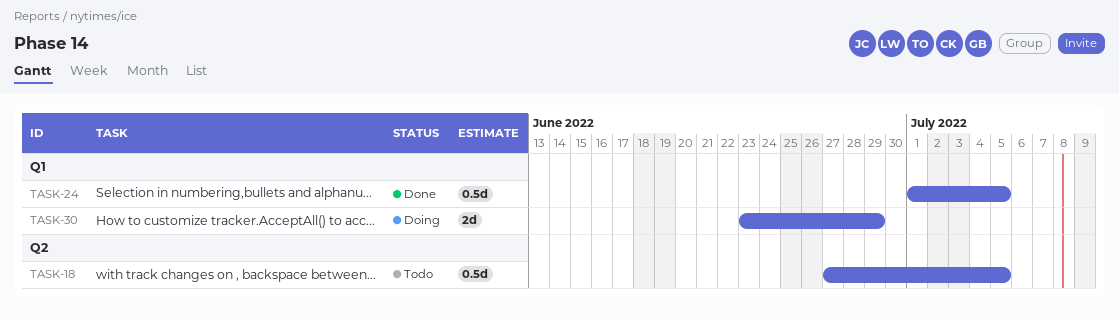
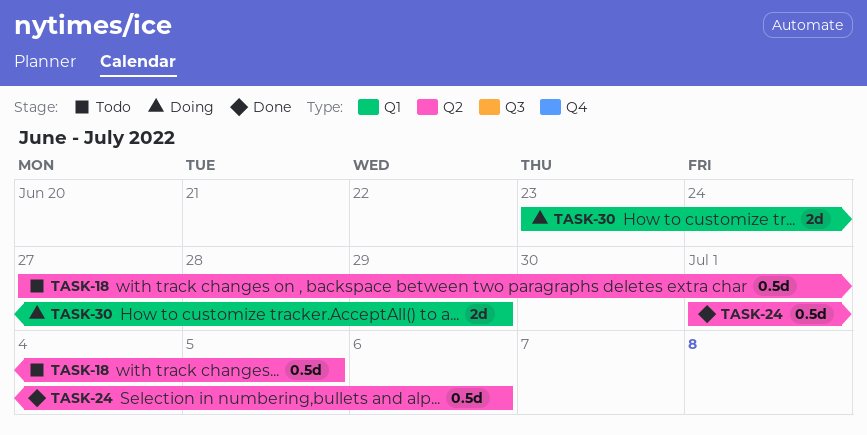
TASK-24, label: Q1 -> Q2
TASK-24, due: Jul 5 -> Jul 6

